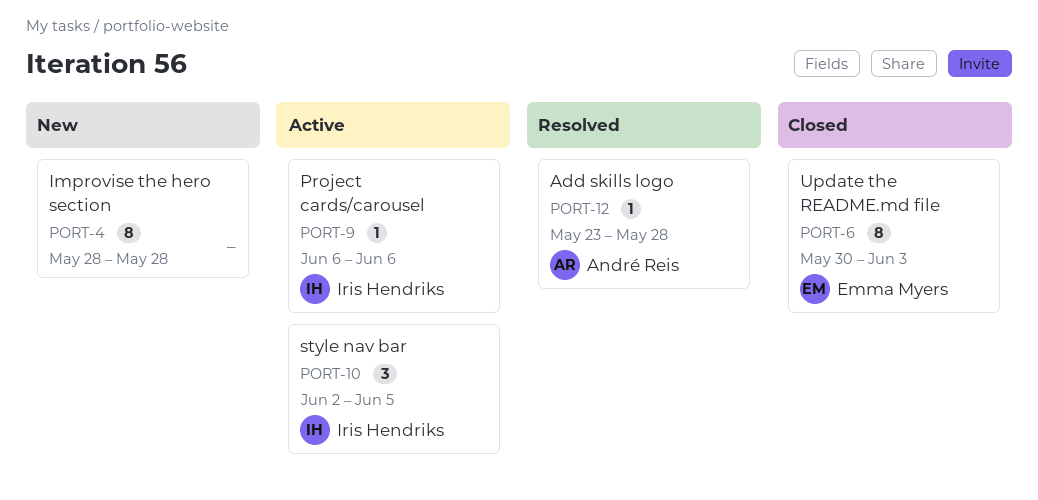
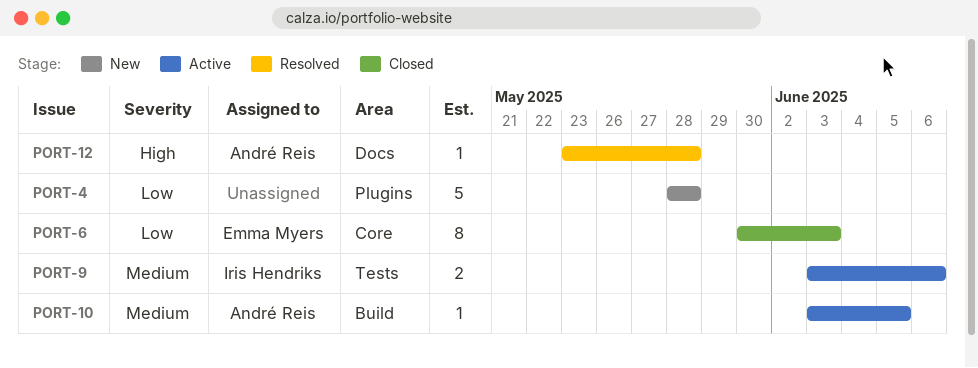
PORT-4, estimate: 8 -> 5
PORT-9, estimate: 1 -> 2
PORT-9, start: Jun 6 -> Jun 3
PORT-10, owner: Iris Hendriks -> André Reis
PORT-10, estimate: 3 -> 1
PORT-10, start: Jun 2 -> Jun 3

